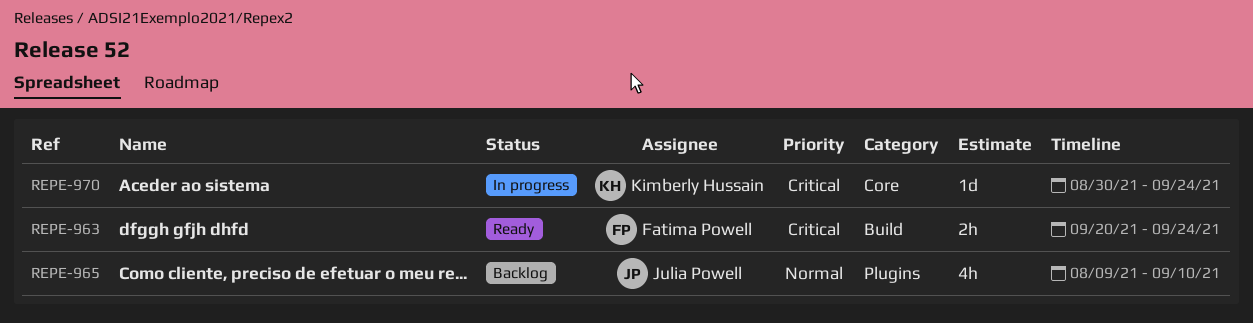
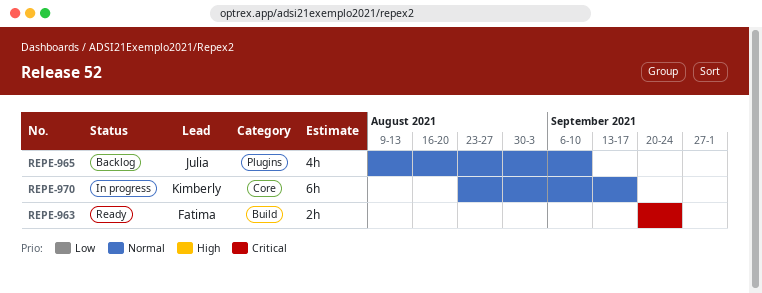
REPE-970, priority: Critical -> Normal
REPE-970, estimate: 1d -> 6h
REPE-970, start: Aug 30 -> Aug 23
REPE-970, due: Sep 24 -> Sep 17

